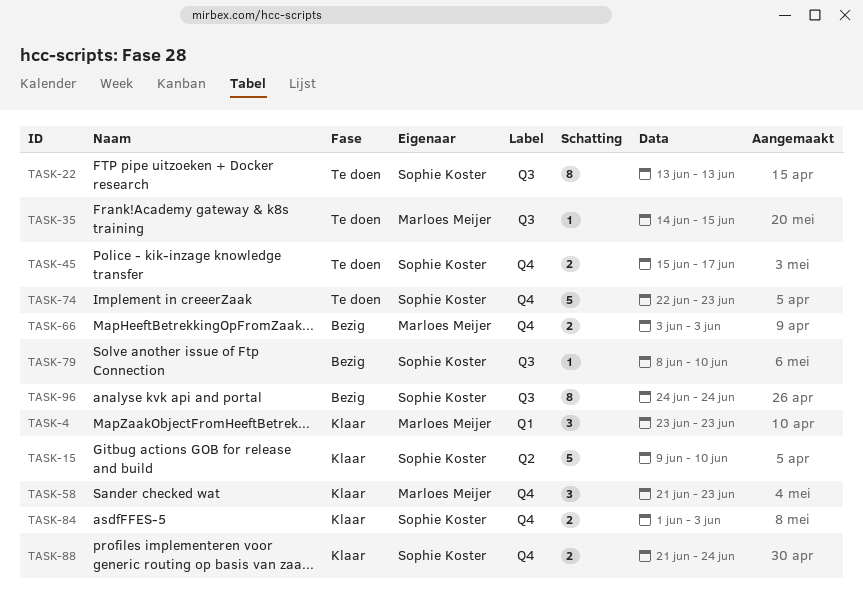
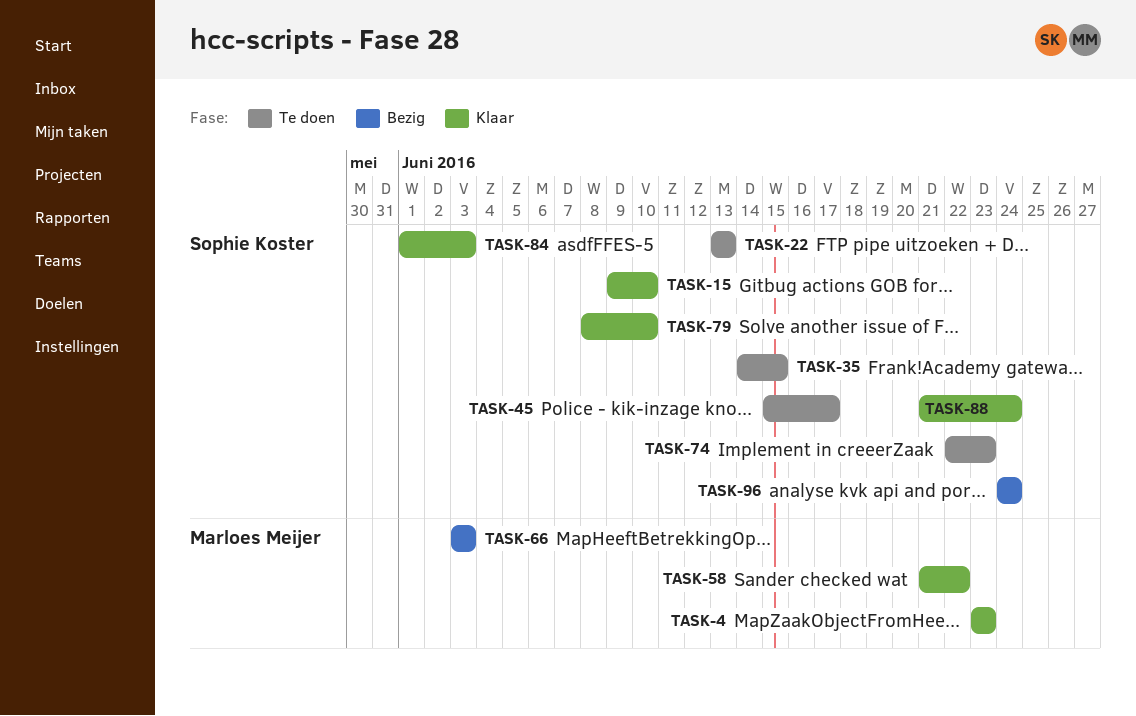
TASK-35, owner: Marloes Meijer -> Sophie Koster
TASK-58, due: Jun 23 -> Jun 22
TASK-79, status: Bezig -> Klaar

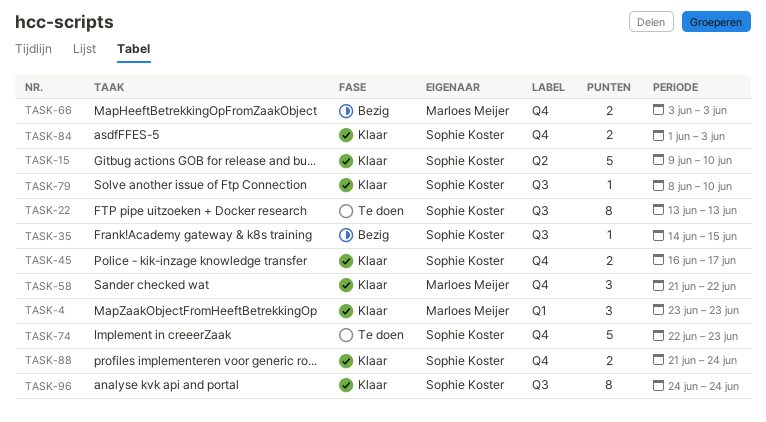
TASK-35, status: Te doen -> Bezig
TASK-45, status: Te doen -> Klaar
TASK-45, start: Jun 15 -> Jun 16
TASK-96, status: Bezig -> Klaar

